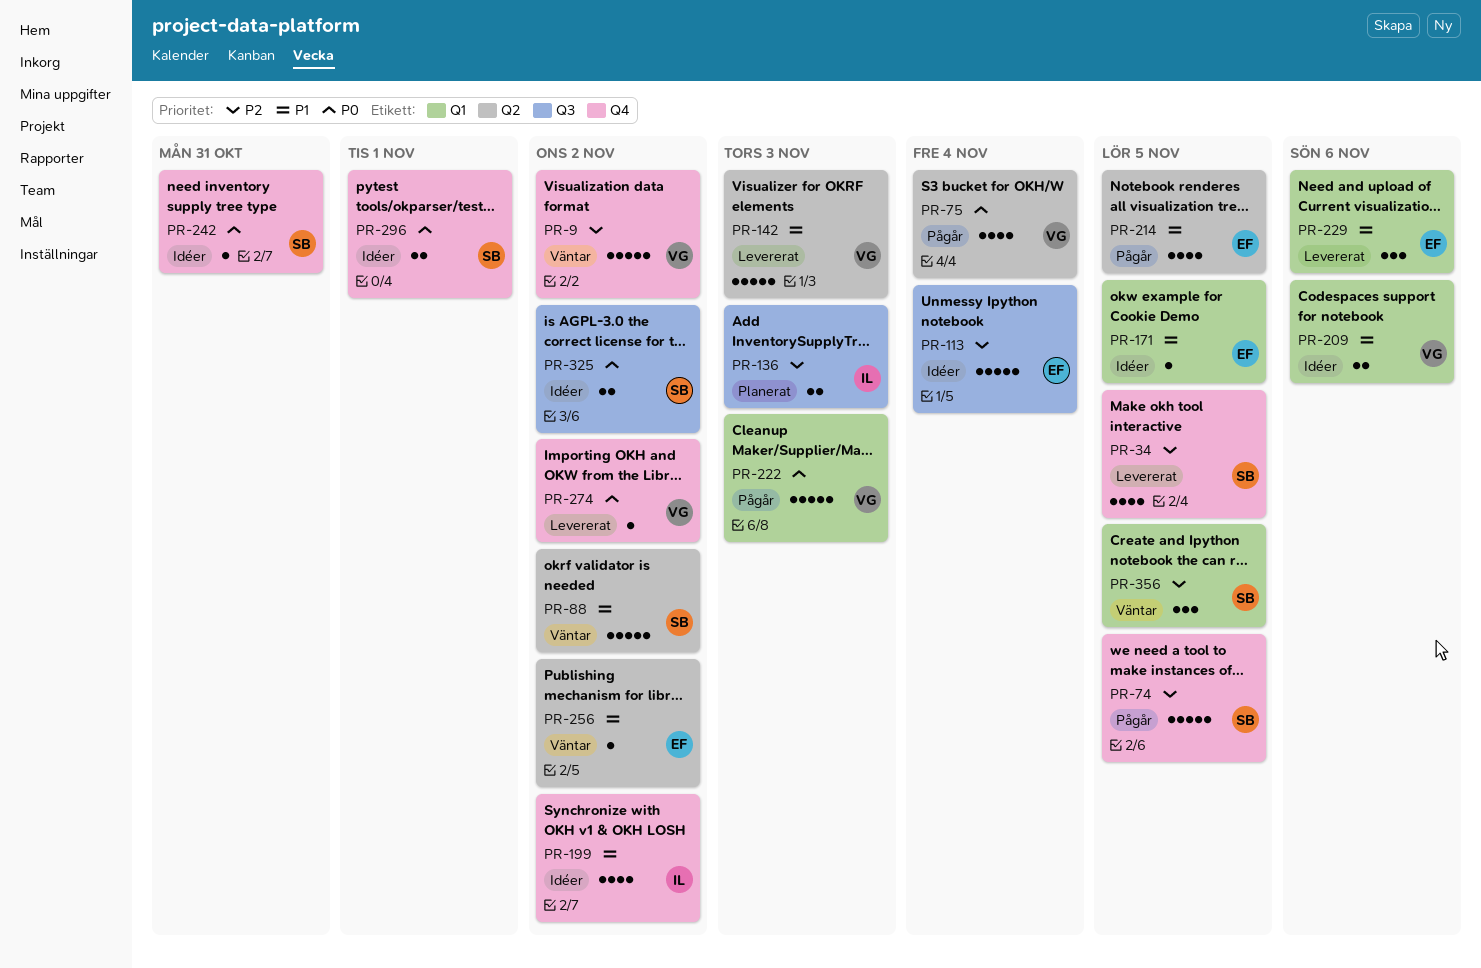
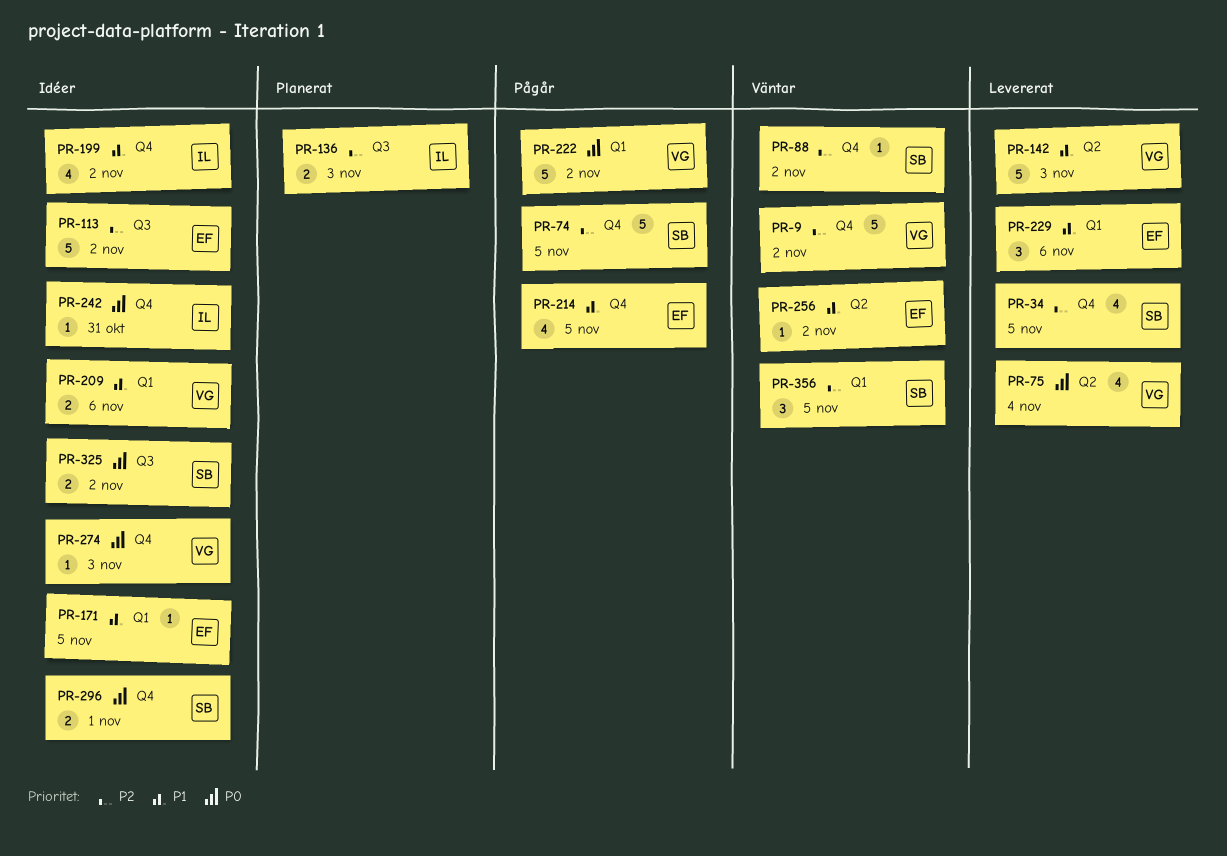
PR-75, status: Pågår -> Levererat
PR-88, priority: P1 -> P2
PR-88, label: Q2 -> Q4
PR-88, estimate: 5 -> 1
PR-113, due: Nov 4 -> Nov 2
PR-214, label: Q2 -> Q4
PR-222, due: Nov 3 -> Nov 2
PR-242, owner: SB -> IL
PR-274, status: Levererat -> Idéer
PR-274, due: Nov 2 -> Nov 3

